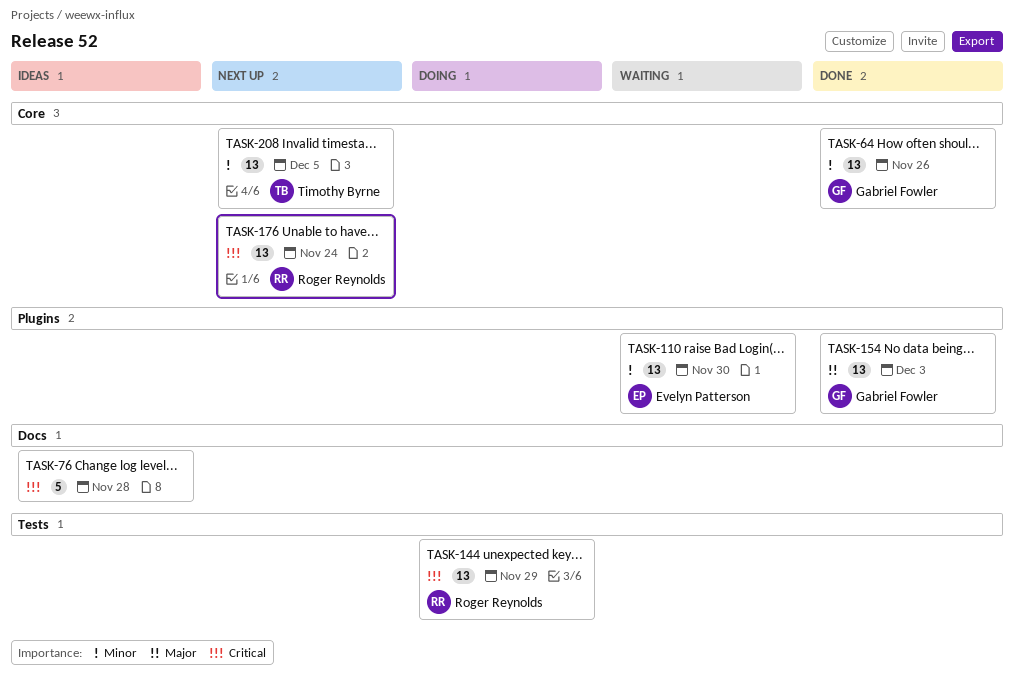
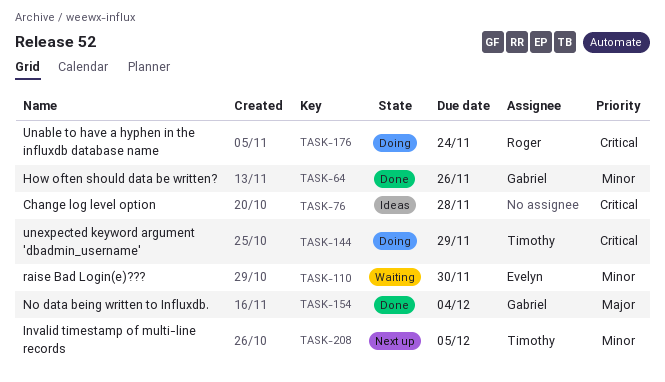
TASK-144, owner: Roger Reynolds -> Timothy Byrne
TASK-154, due: Dec 3 -> Dec 4
TASK-176, status: Next up -> Doing

